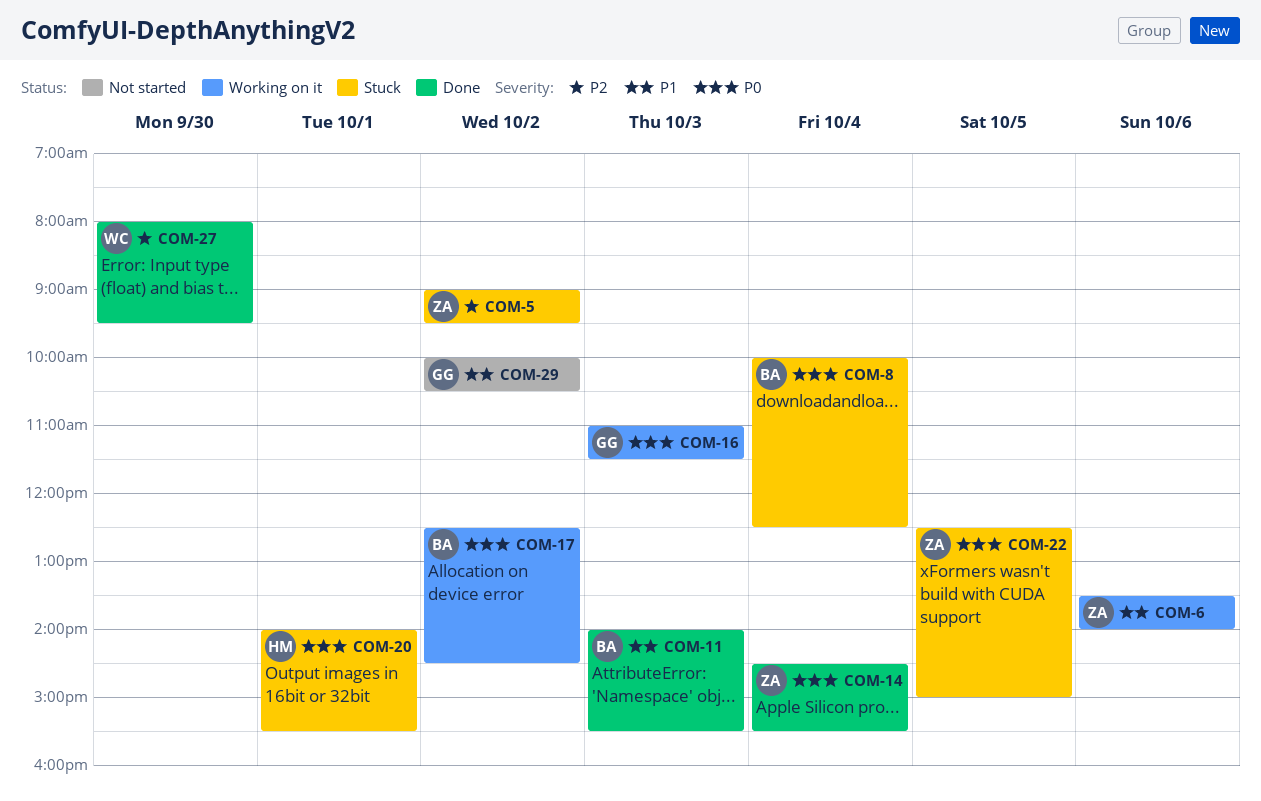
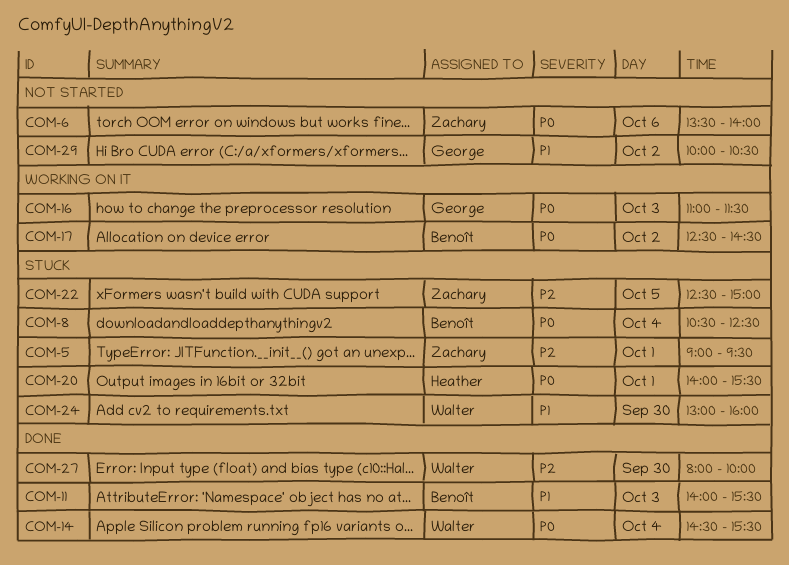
COM-5, day: Oct 2 -> Oct 1
COM-6, status: Working on it -> Not started
COM-6, priority: P1 -> P0
COM-8, begins: 10:00 -> 10:30
COM-14, owner: Zachary -> Walter
COM-22, priority: P0 -> P2
COM-24: none -> present
COM-27, ends: 09:30 -> 10:00

